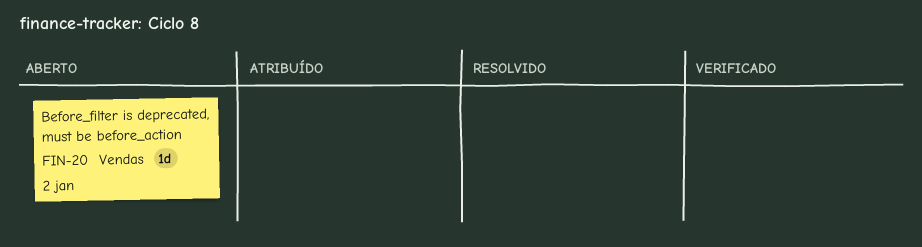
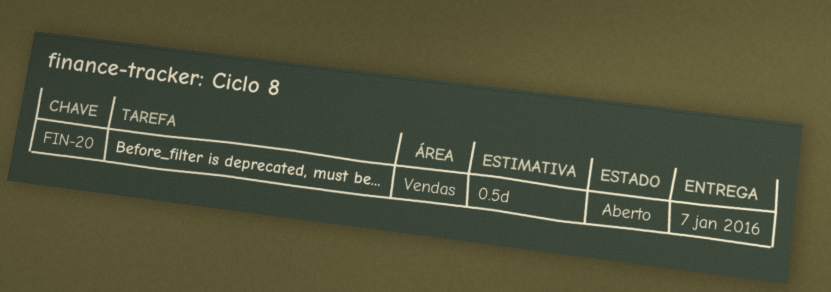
FIN-20, estimate: 1d -> 0.5d
FIN-20, due: Jan 2 -> Jan 7

